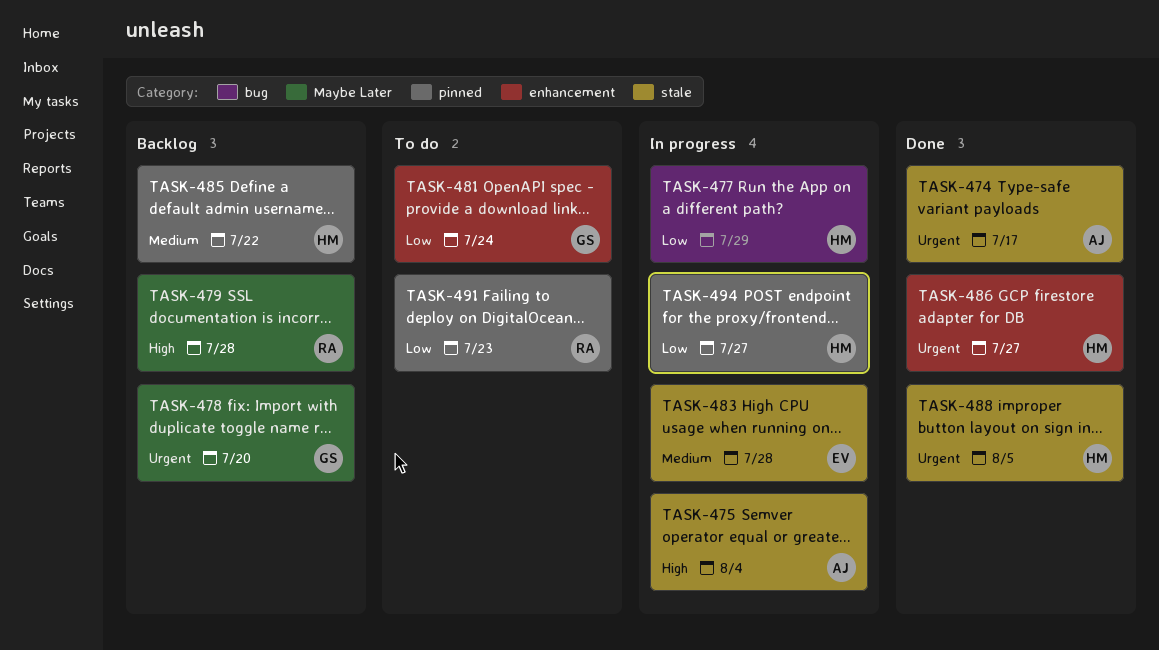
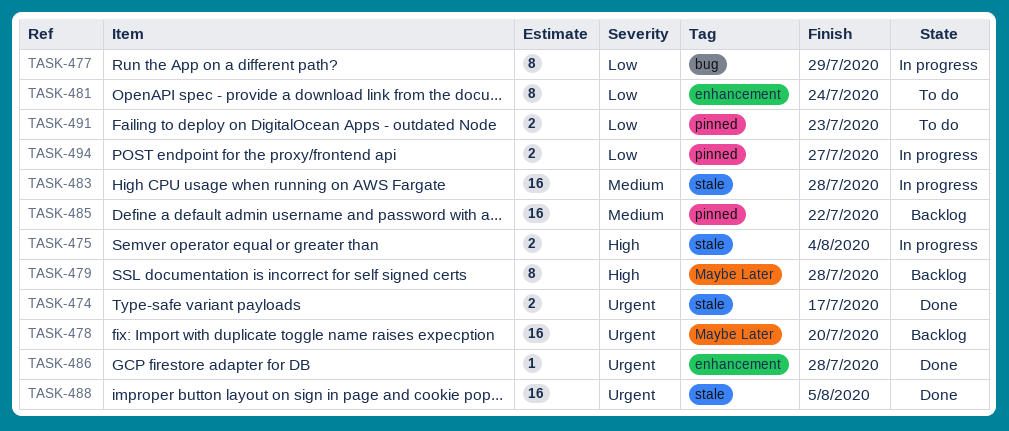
TASK-486, due: Jul 27 -> Jul 28

